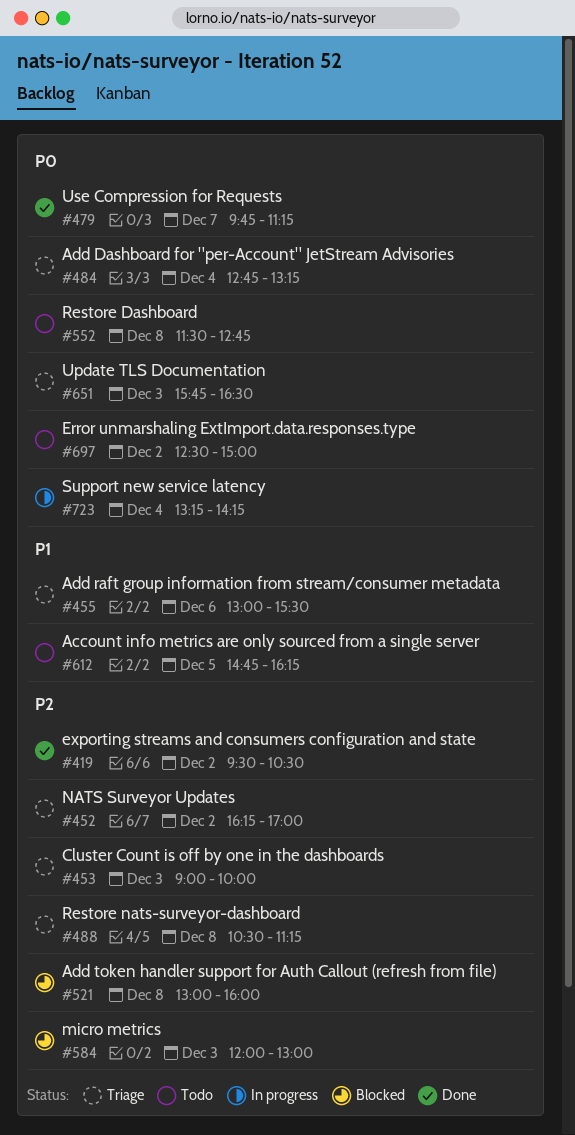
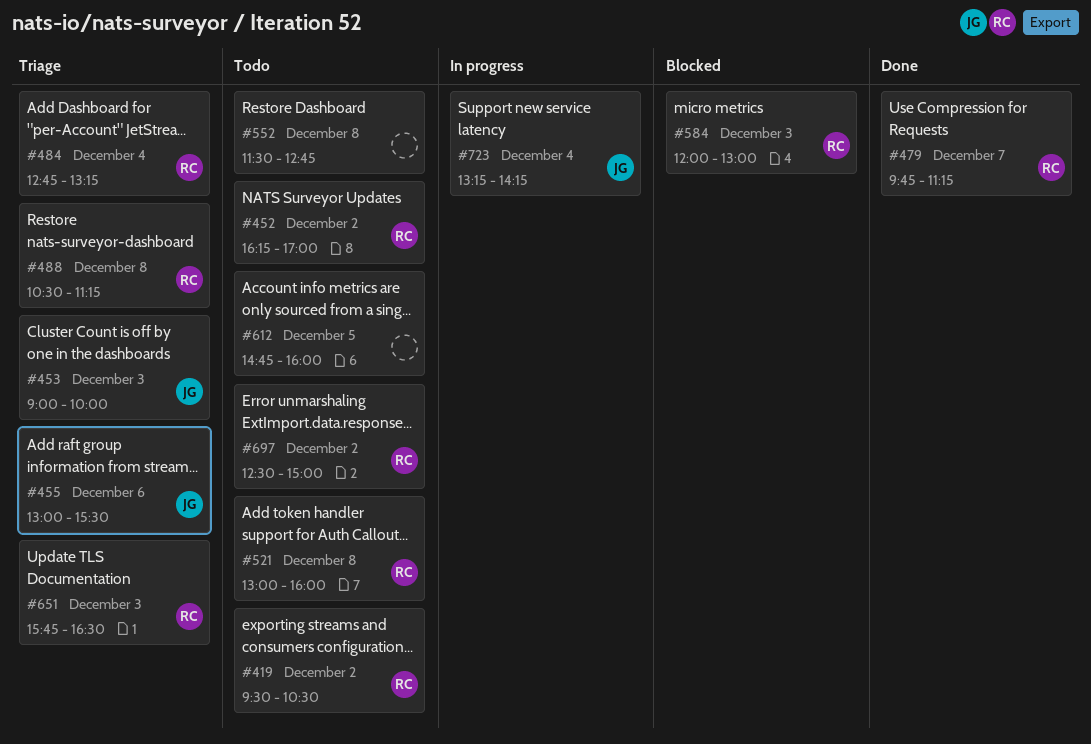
#419, status: Done -> Todo
#452, status: Triage -> Todo
#521, status: Blocked -> Todo
#612, ends: 16:15 -> 16:00

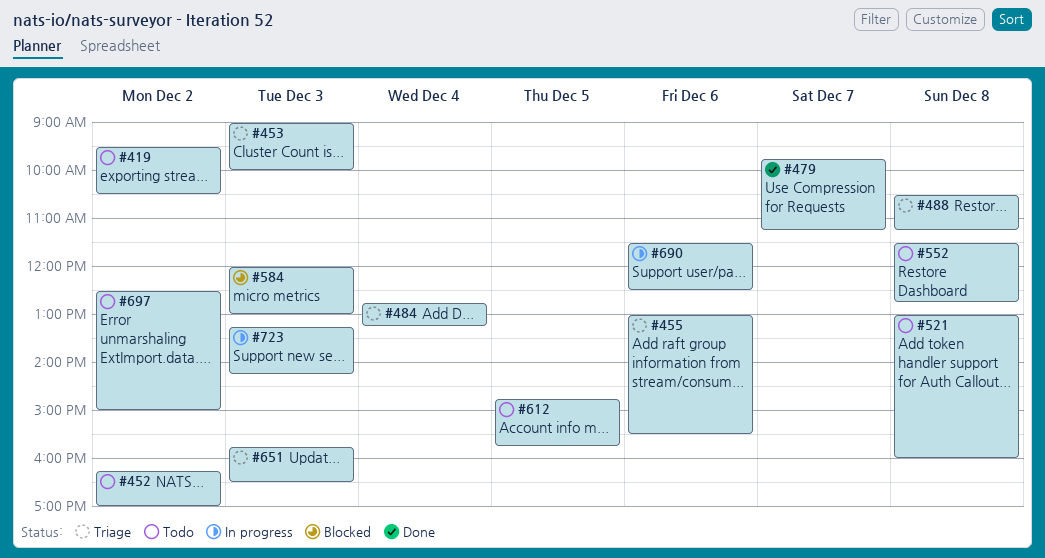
#612, ends: 16:00 -> 15:45
#690: none -> present
#723, day: Dec 4 -> Dec 3

